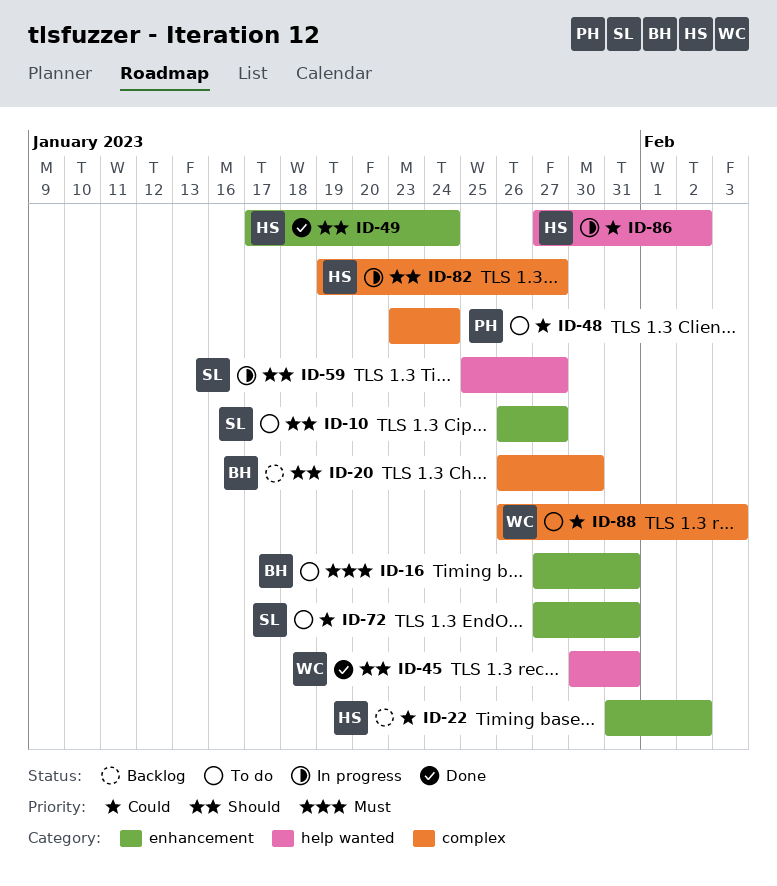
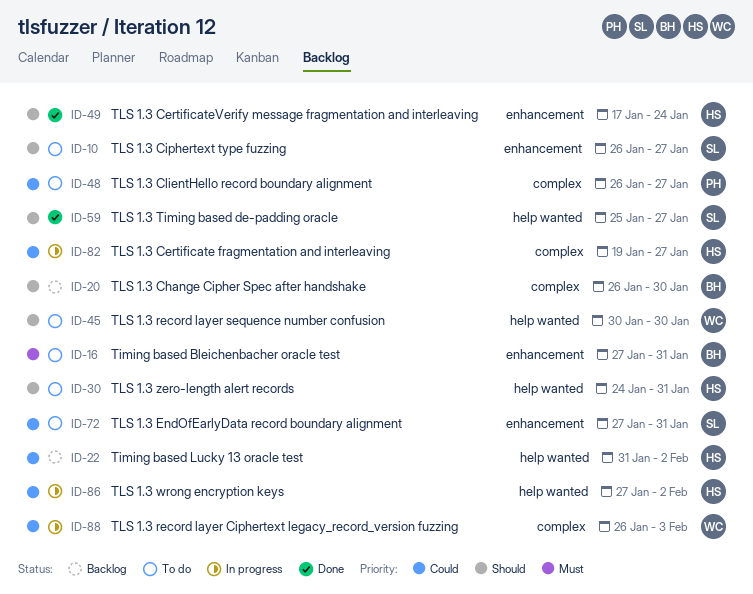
ID-22, label: enhancement -> help wanted
ID-30: none -> present
ID-45, status: Done -> To do
ID-45, due: Jan 31 -> Jan 30
ID-48, start: Jan 23 -> Jan 26
ID-48, due: Jan 24 -> Jan 27
ID-59, status: In progress -> Done
ID-82, priority: Should -> Could
ID-88, status: To do -> In progress

